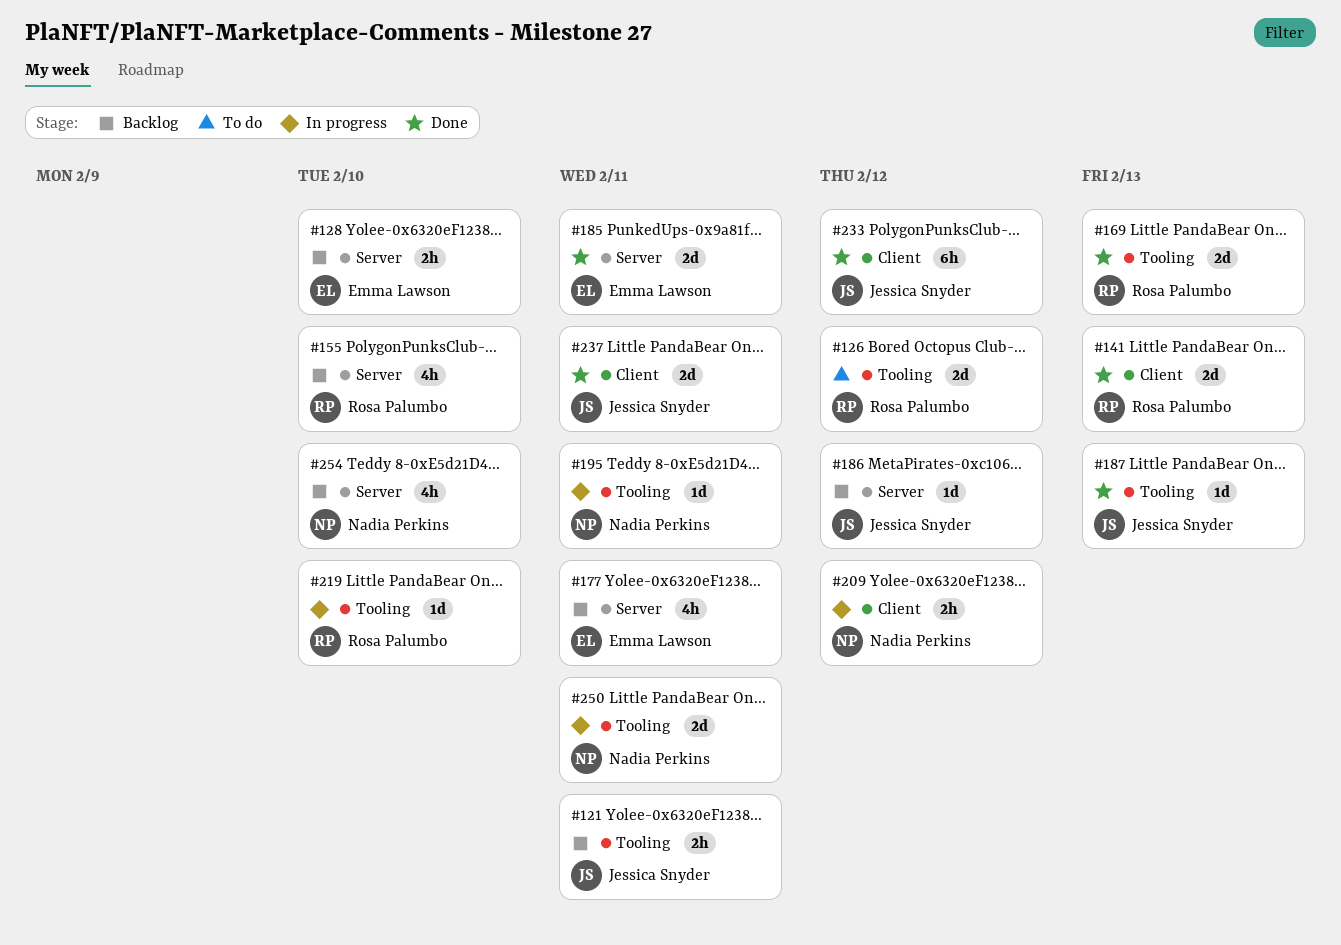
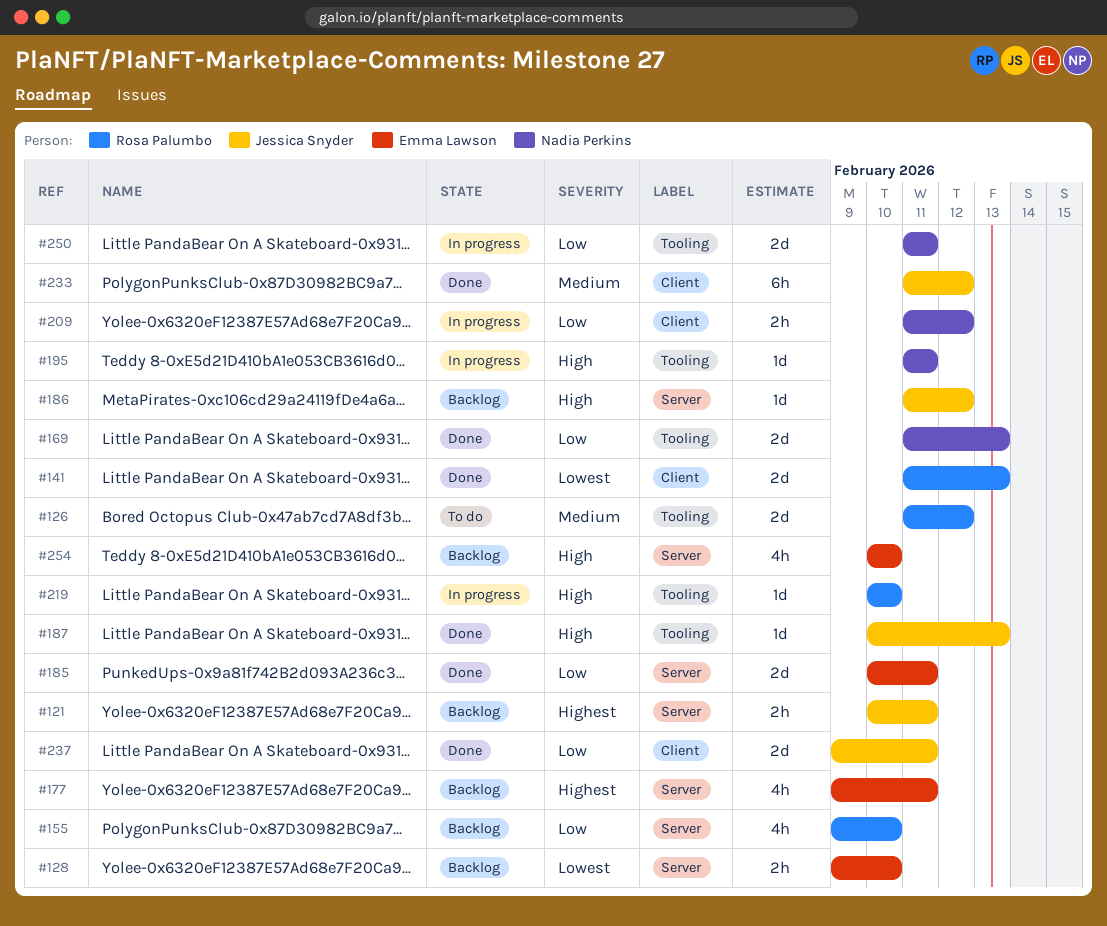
#121, label: Tooling -> Server
#169, owner: Rosa Palumbo -> Nadia Perkins
#254, owner: Nadia Perkins -> Emma Lawson

